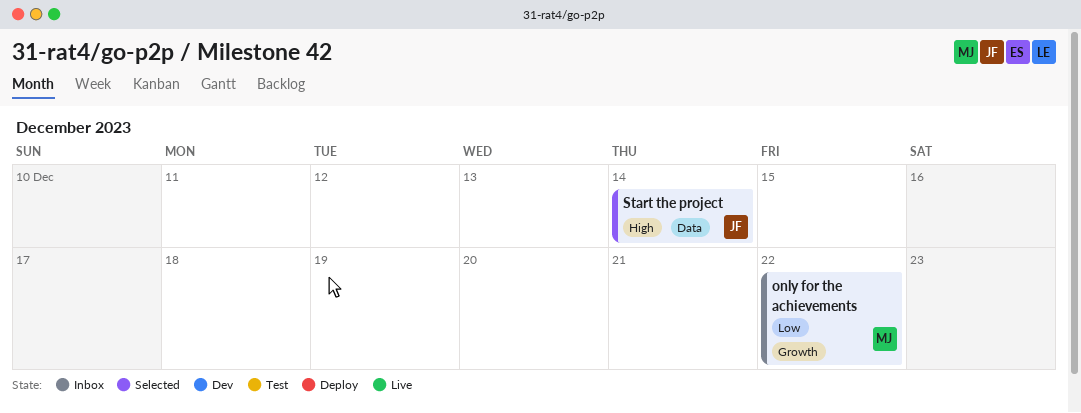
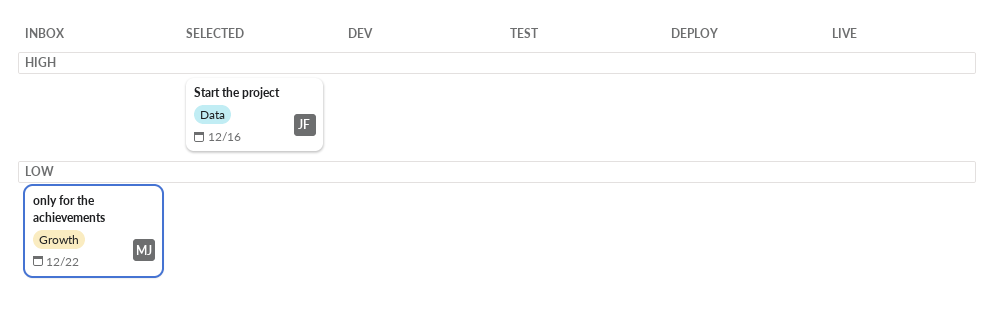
Start the project, due: Dec 14 -> Dec 16

